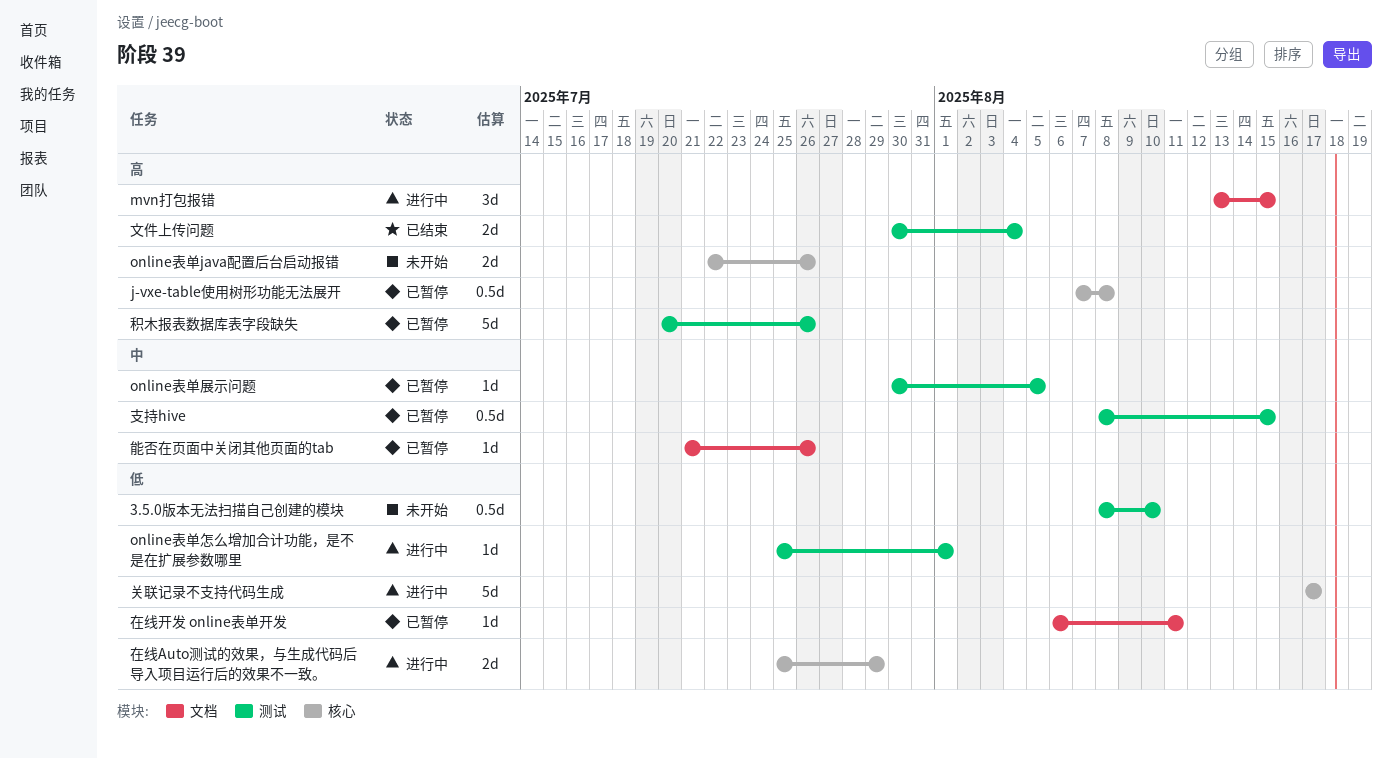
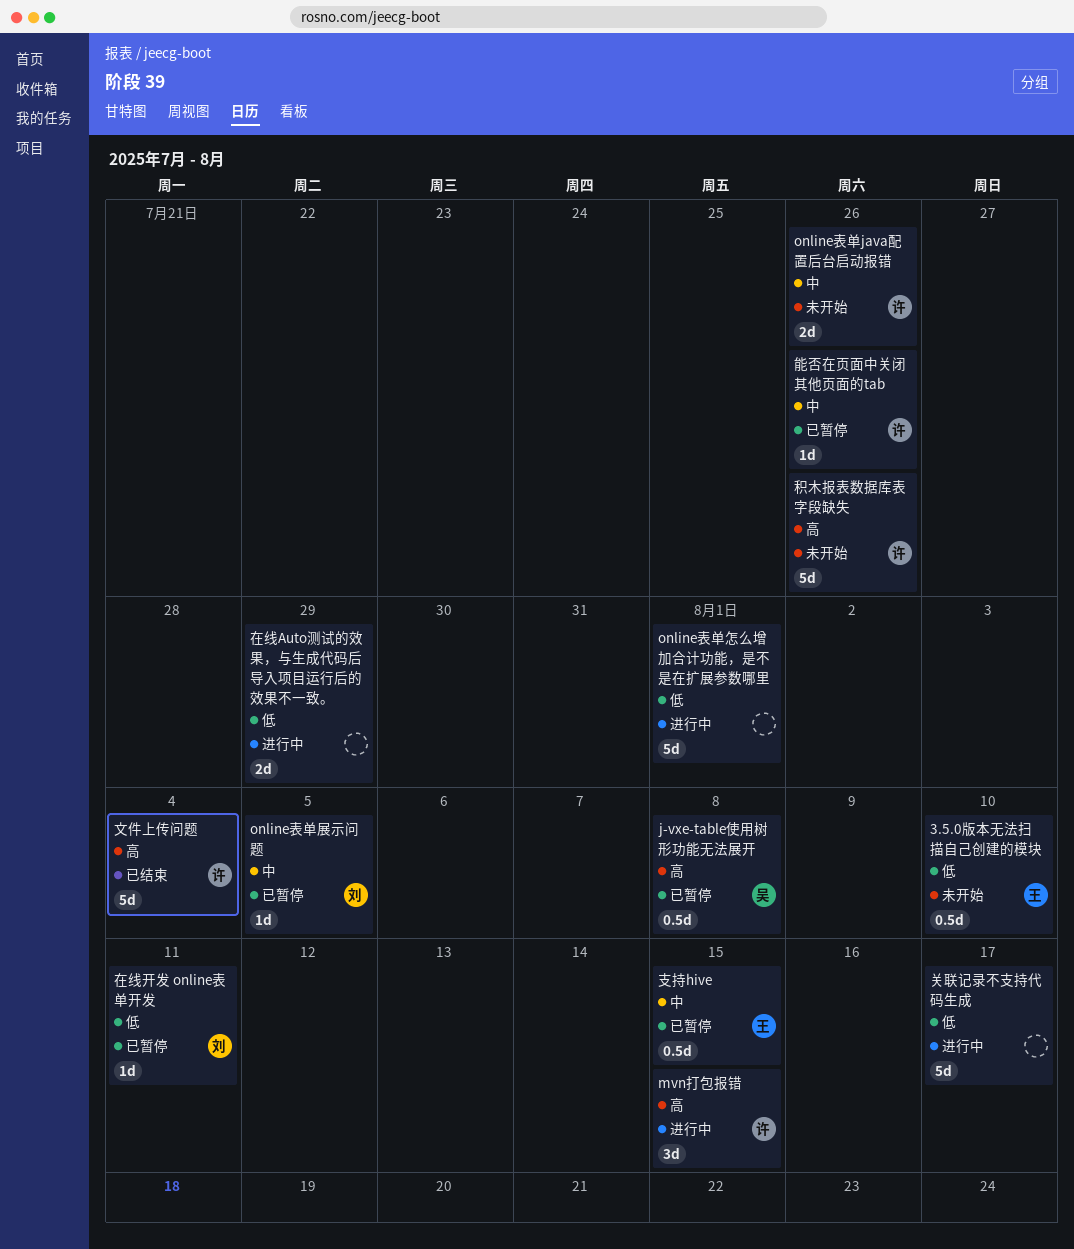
online表单java配置后台启动报错, priority: 高 -> 中
online表单怎么增加合计功能，是不是在扩展参数哪里, estimate: 1d -> 5d
文件上传问题, estimate: 2d -> 5d
积木报表数据库表字段缺失, status: 已暂停 -> 未开始

